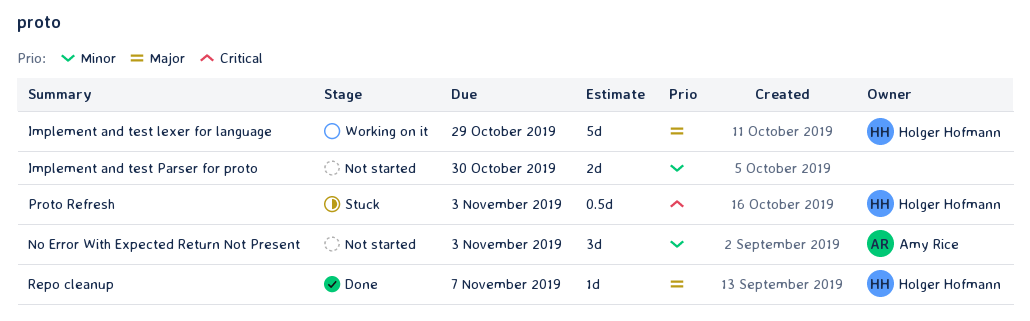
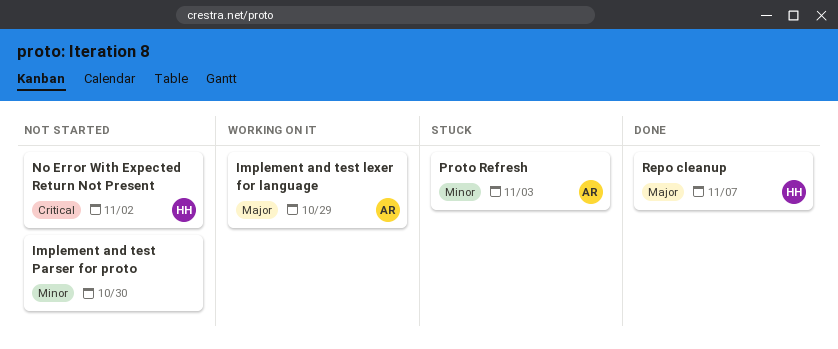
Implement and test lexer for language, owner: Holger Hofmann -> Amy Rice
No Error With Expected Return Not Present, owner: Amy Rice -> Holger Hofmann
No Error With Expected Return Not Present, priority: Minor -> Critical
No Error With Expected Return Not Present, due: Nov 3 -> Nov 2
Proto Refresh, owner: Holger Hofmann -> Amy Rice
Proto Refresh, priority: Critical -> Minor

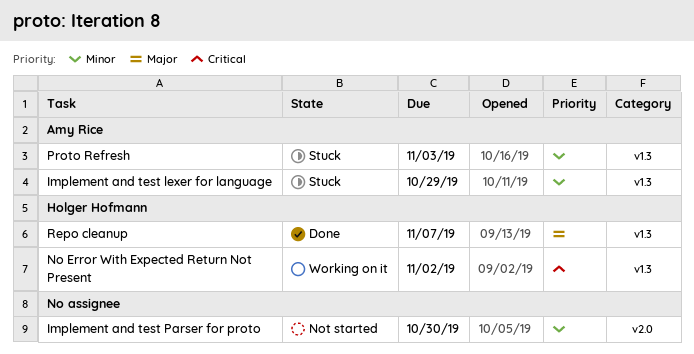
Implement and test lexer for language, status: Working on it -> Stuck
Implement and test lexer for language, priority: Major -> Minor
No Error With Expected Return Not Present, status: Not started -> Working on it

